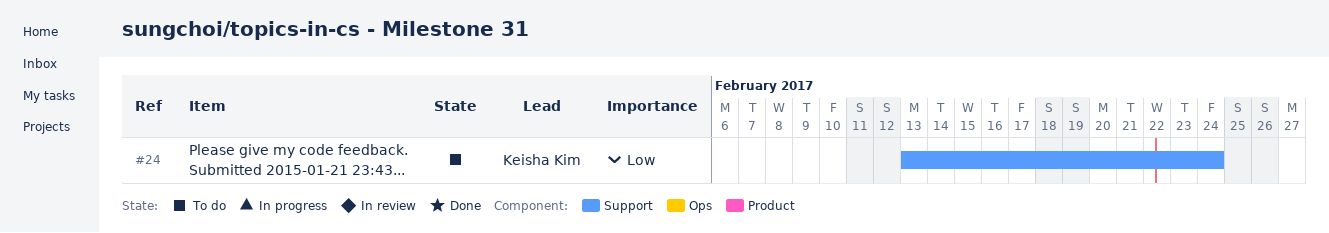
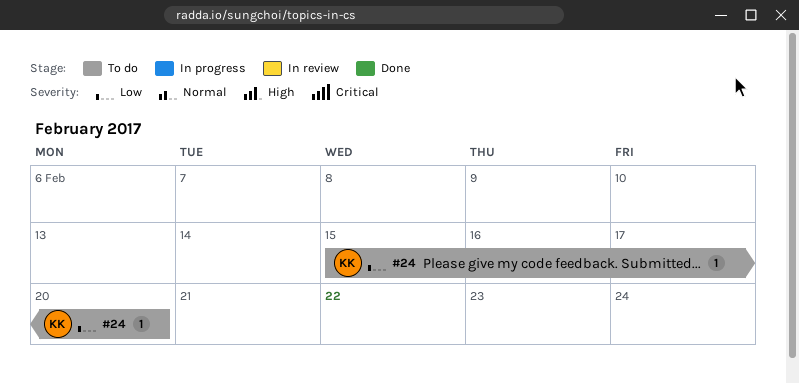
#24, start: Feb 13 -> Feb 15
#24, due: Feb 24 -> Feb 20

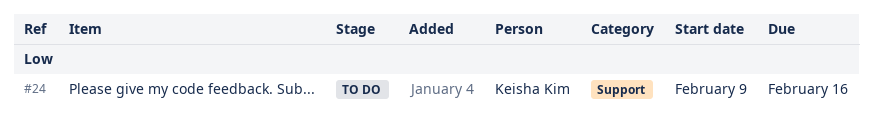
#24, start: Feb 15 -> Feb 9
#24, due: Feb 20 -> Feb 16

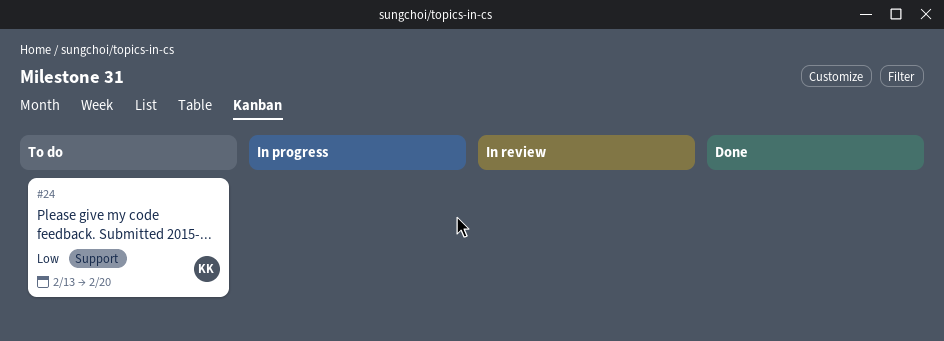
#24, start: Feb 9 -> Feb 13
#24, due: Feb 16 -> Feb 20

